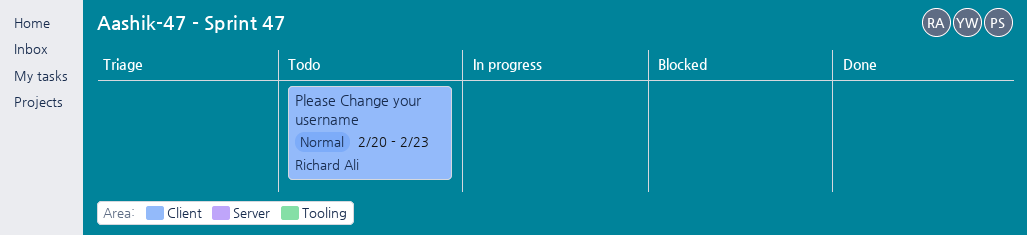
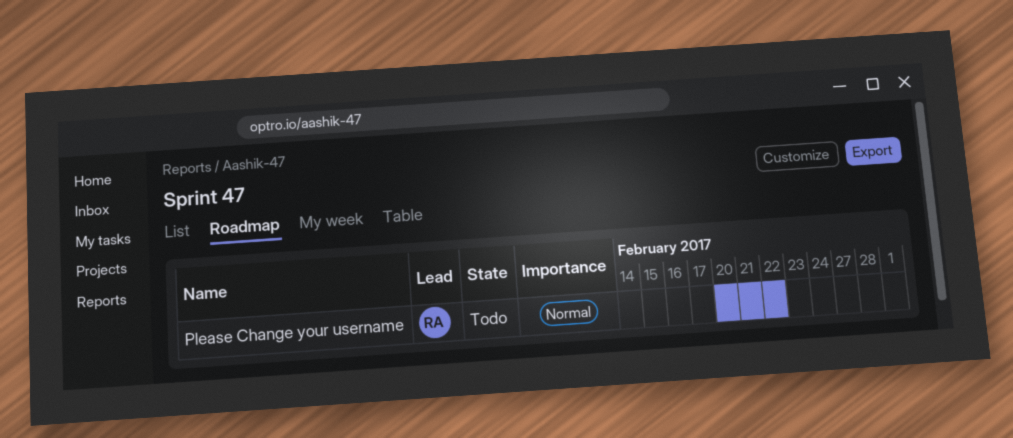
Please Change your username, due: Feb 23 -> Feb 22

